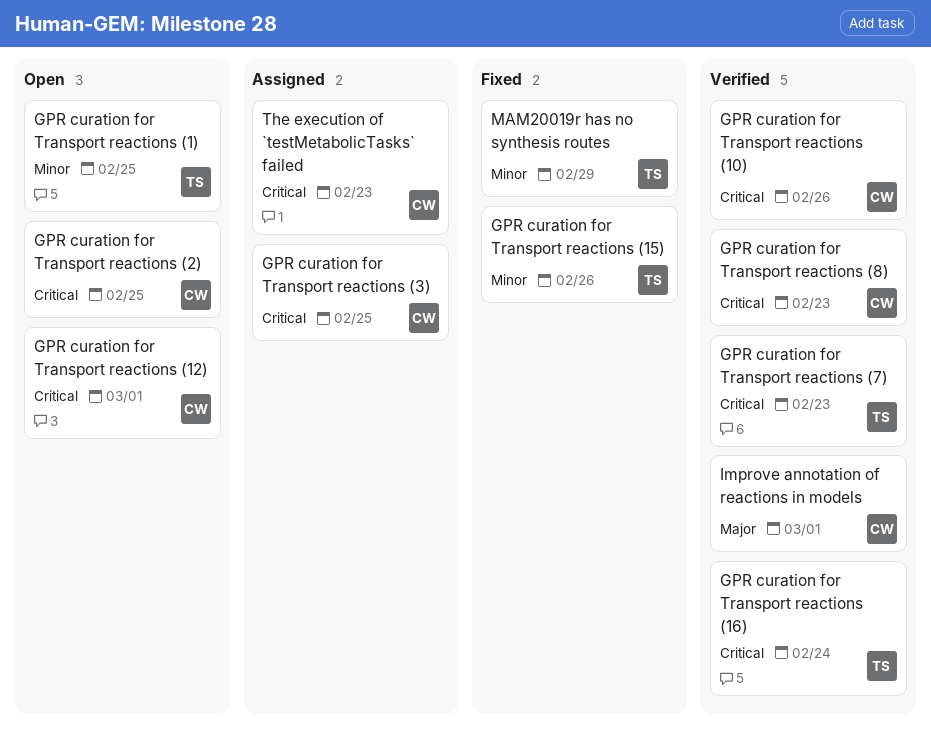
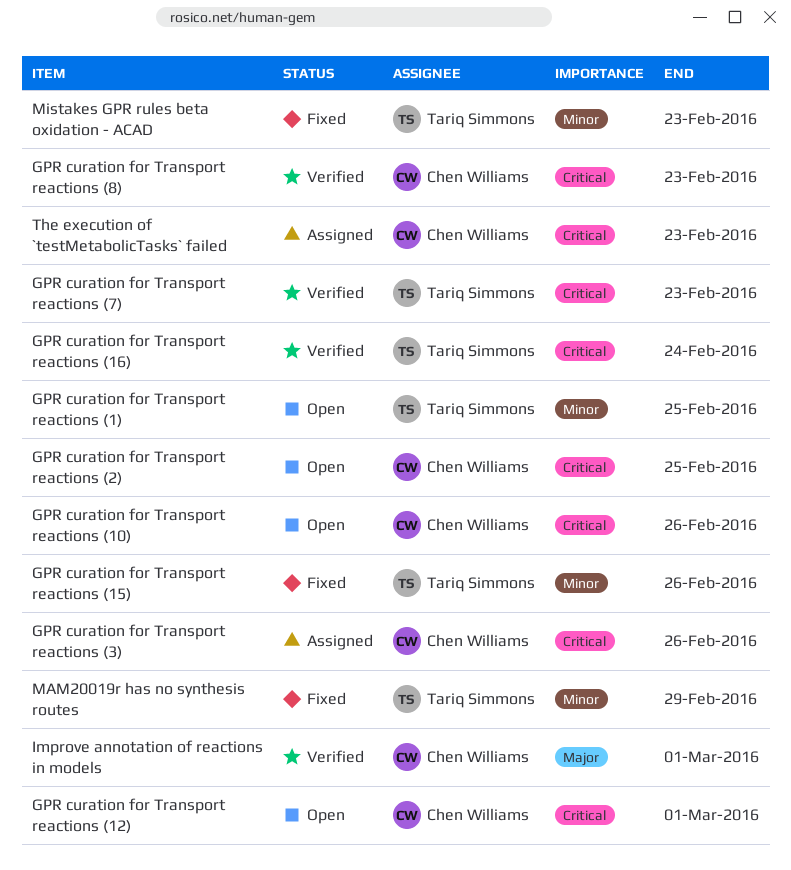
GPR curation for Transport reactions (10), status: Verified -> Open
GPR curation for Transport reactions (3), due: Feb 25 -> Feb 26
Mistakes GPR rules beta oxidation - ACAD: none -> present

